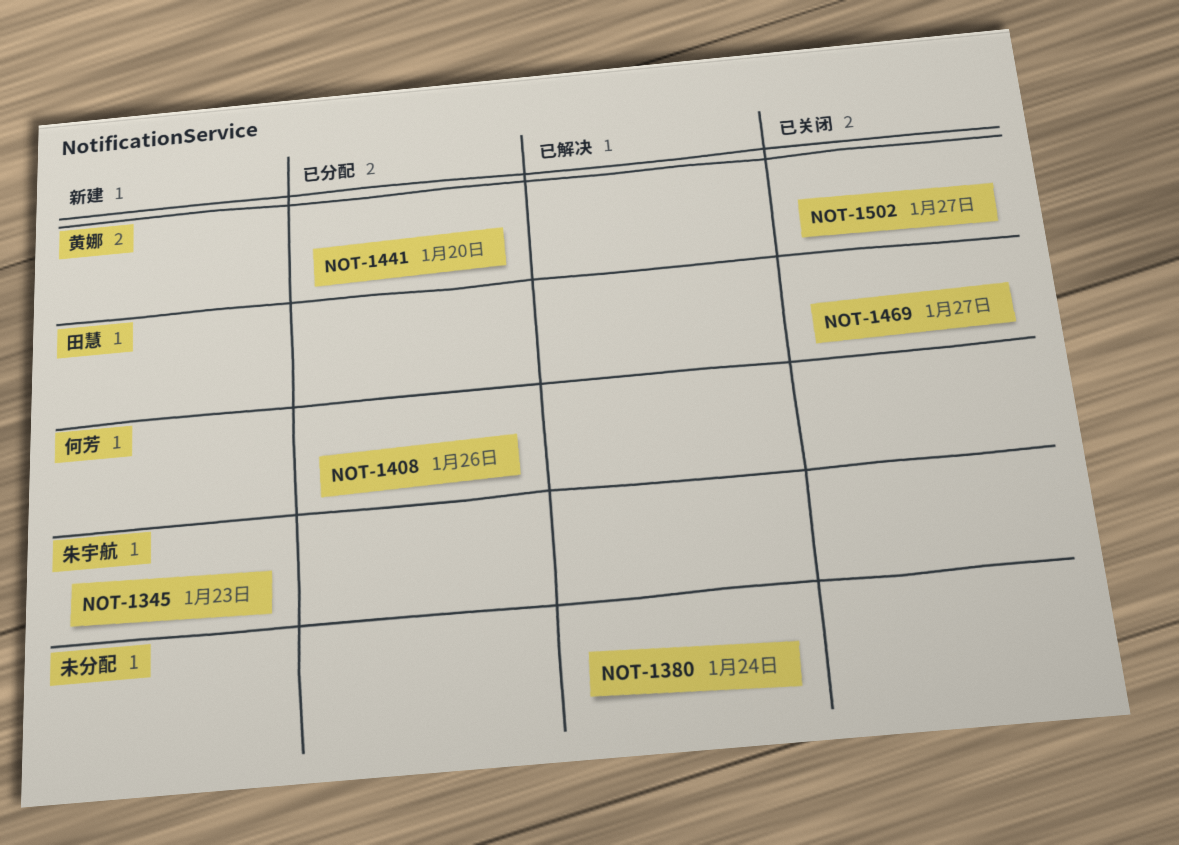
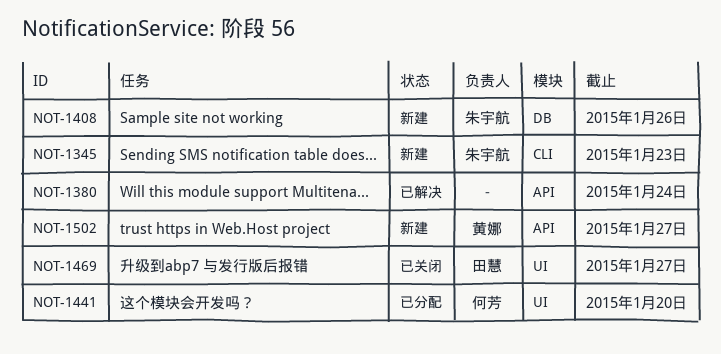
NOT-1408, status: 已分配 -> 新建
NOT-1408, owner: 何芳 -> 朱宇航
NOT-1441, owner: 黄娜 -> 何芳
NOT-1502, status: 已关闭 -> 新建

